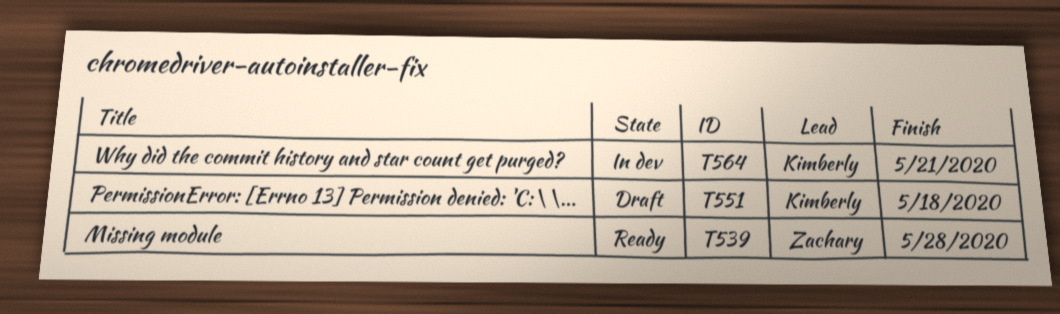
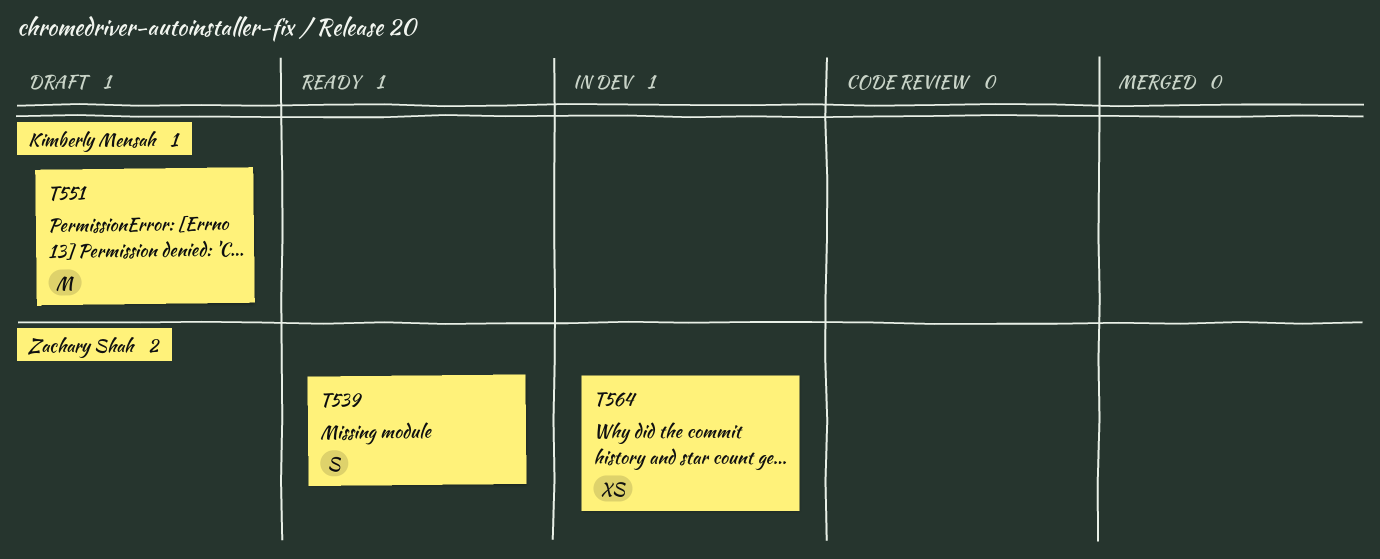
T564, owner: Kimberly Mensah -> Zachary Shah

